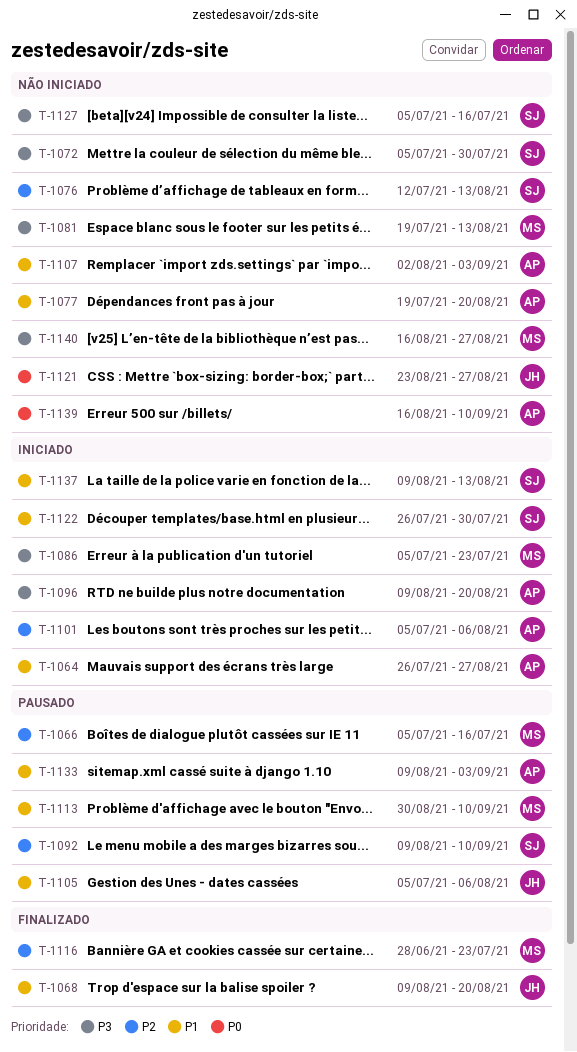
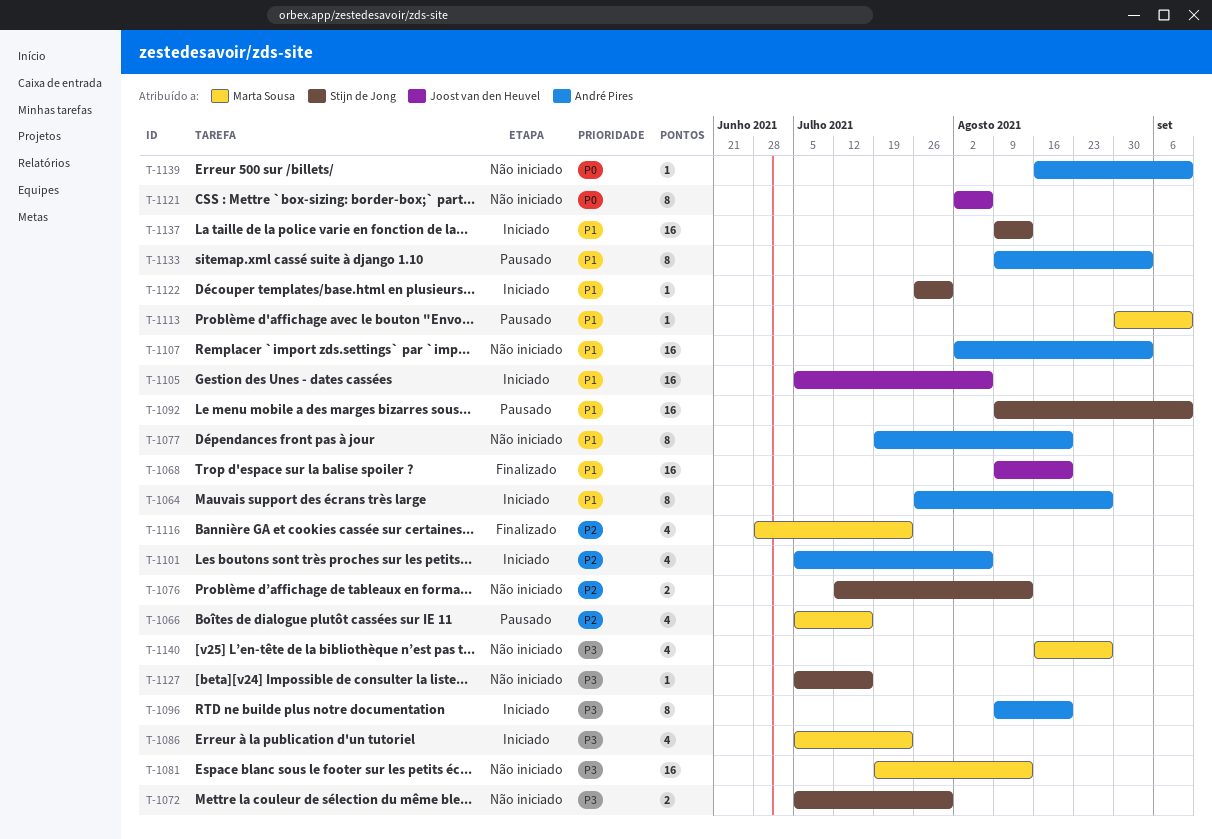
T-1092, priority: P2 -> P1
T-1105, status: Pausado -> Iniciado
T-1121, start: Aug 23 -> Aug 2
T-1121, due: Aug 27 -> Aug 6

